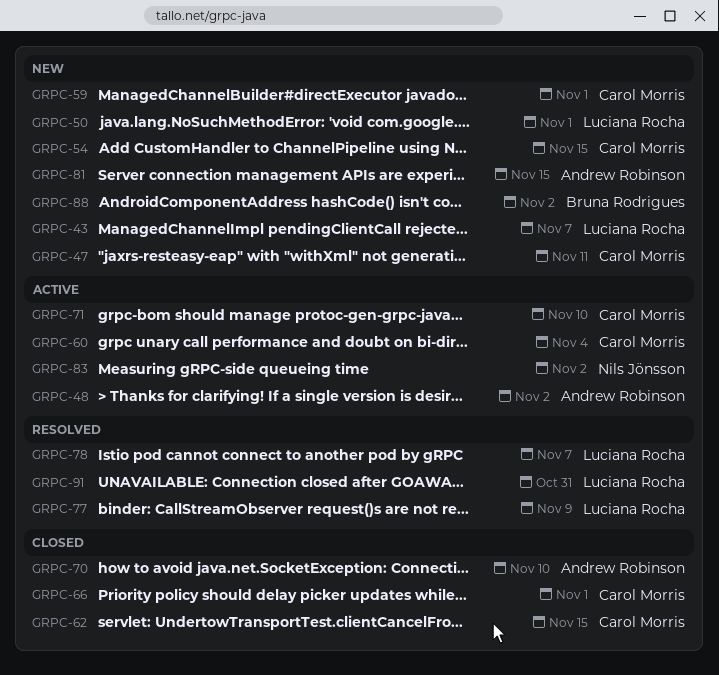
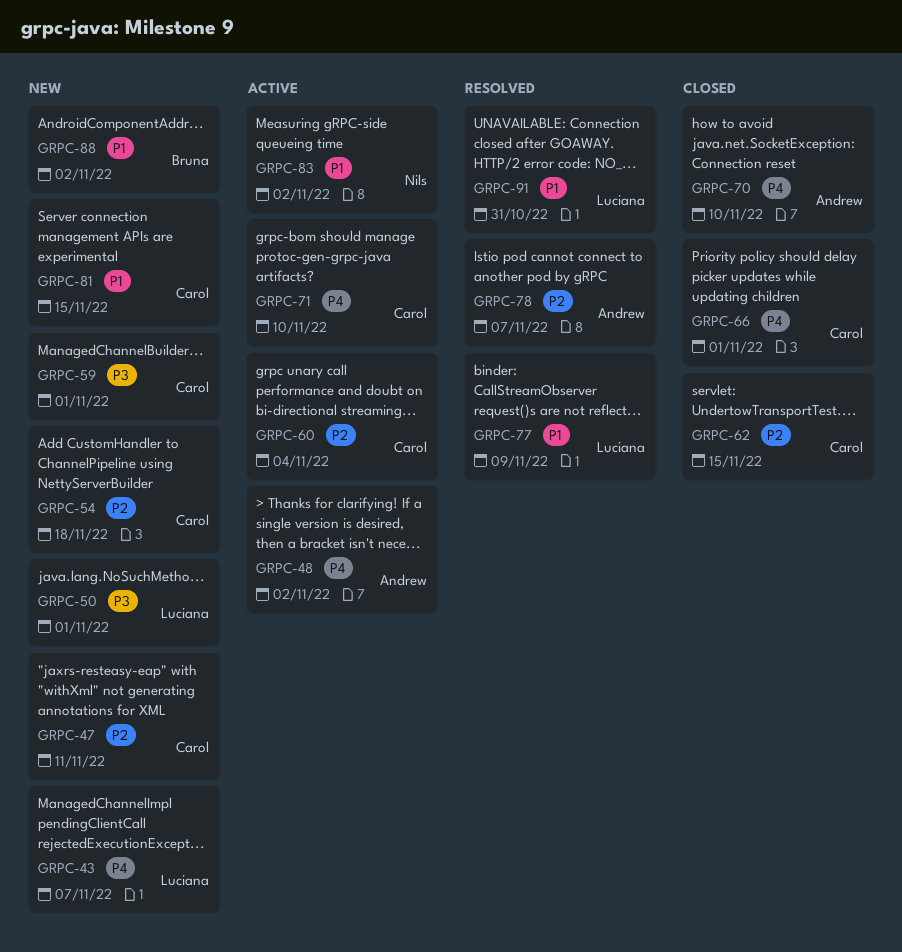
GRPC-54, due: Nov 15 -> Nov 18
GRPC-78, owner: Luciana Rocha -> Andrew Robinson
GRPC-81, owner: Andrew Robinson -> Carol Morris

